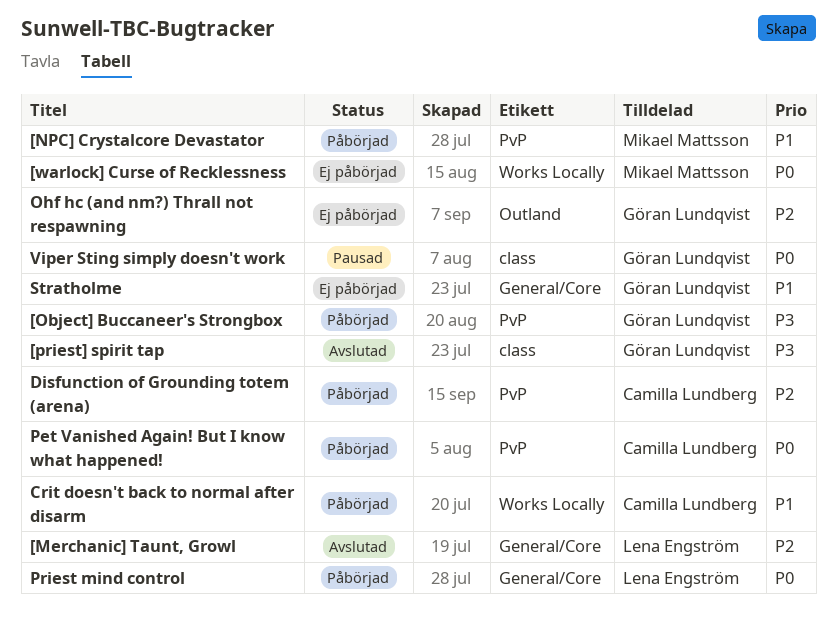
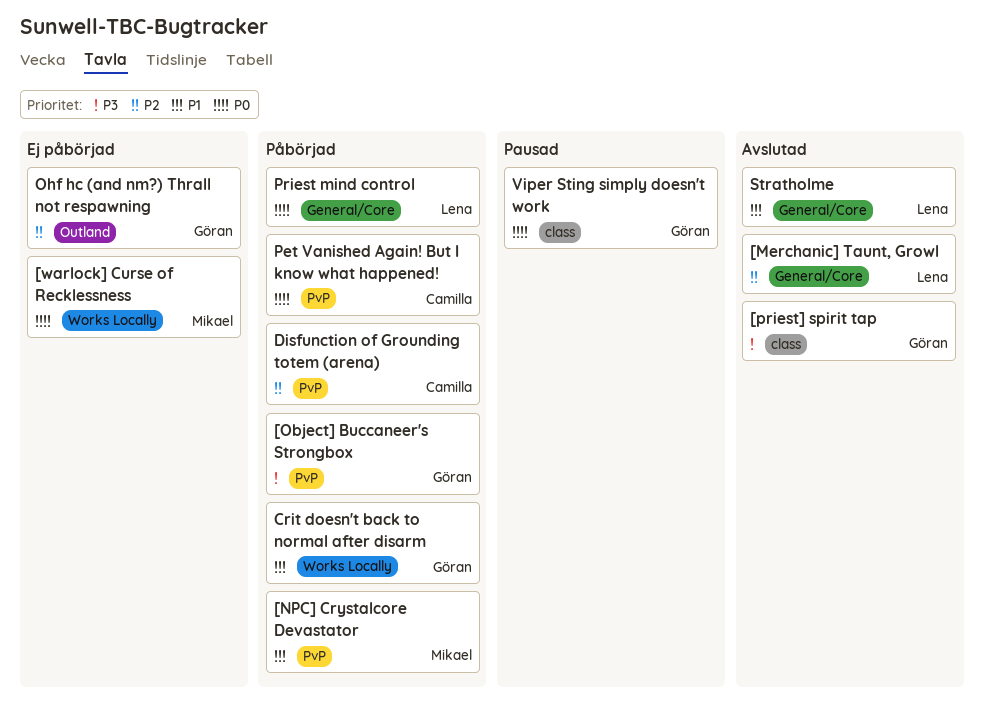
Crit doesn't back to normal after disarm, owner: Camilla Lundberg -> Göran Lundqvist
Stratholme, status: Ej påbörjad -> Avslutad
Stratholme, owner: Göran Lundqvist -> Lena Engström

